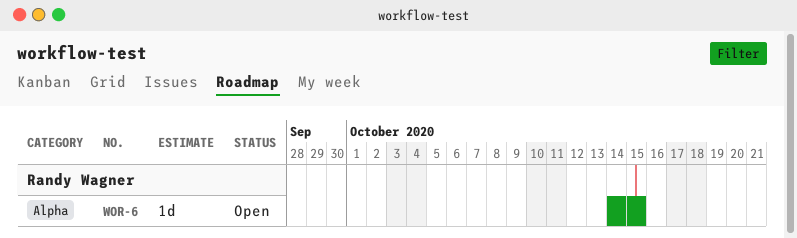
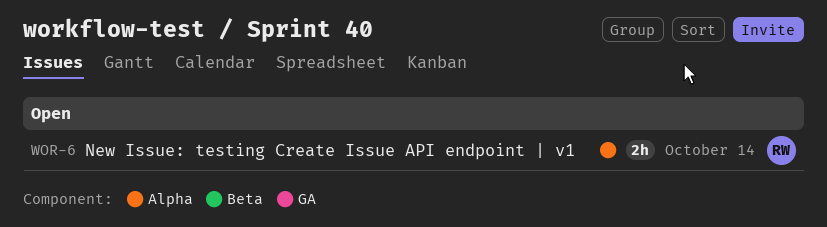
WOR-6, estimate: 1d -> 2h
WOR-6, due: Oct 15 -> Oct 14

